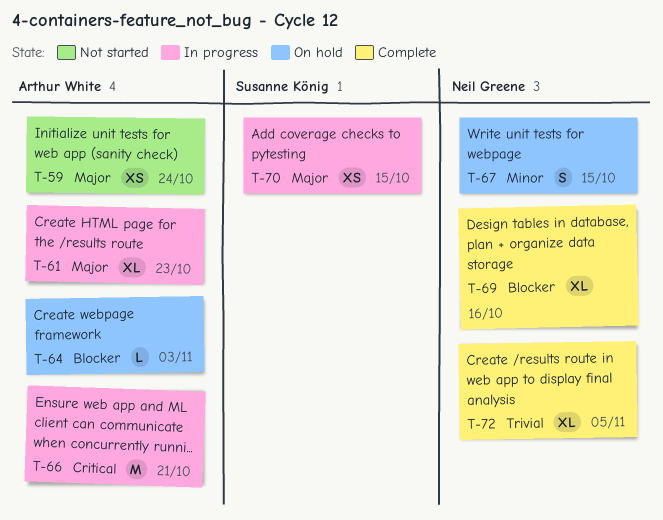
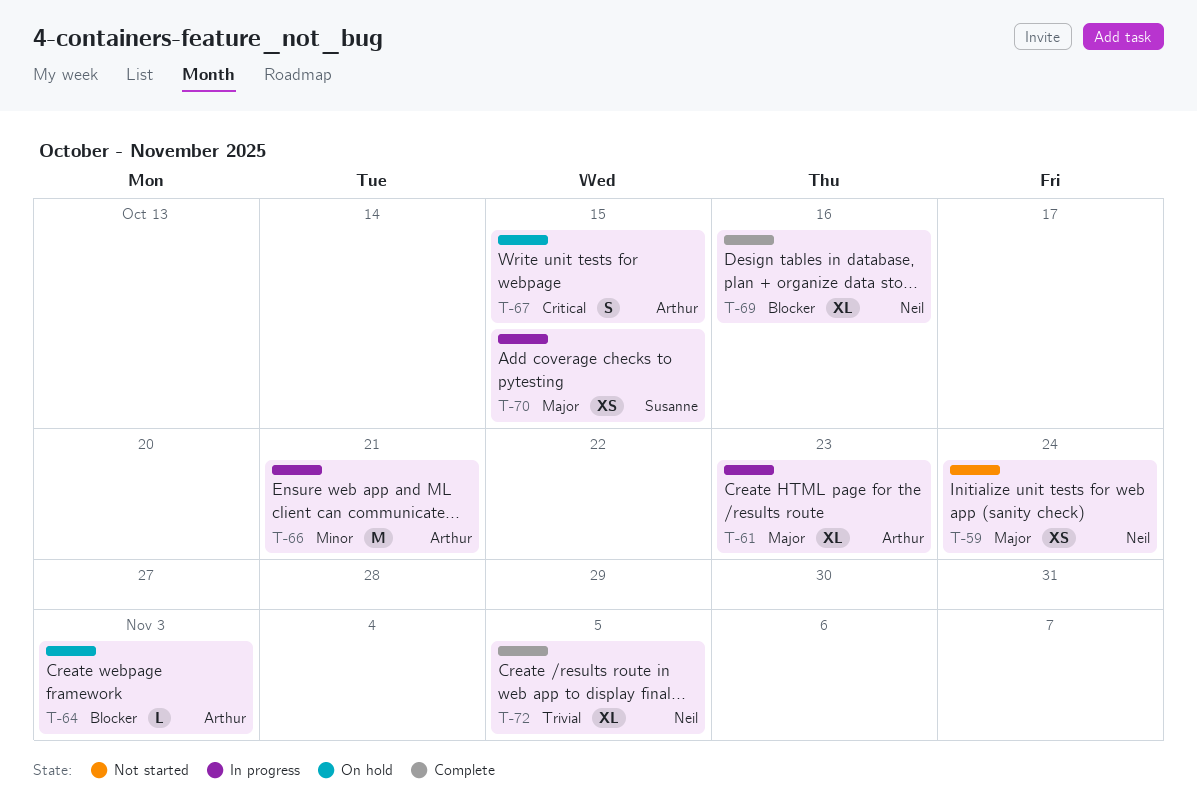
T-59, owner: Arthur White -> Neil Greene
T-66, priority: Critical -> Minor
T-67, owner: Neil Greene -> Arthur White
T-67, priority: Minor -> Critical

